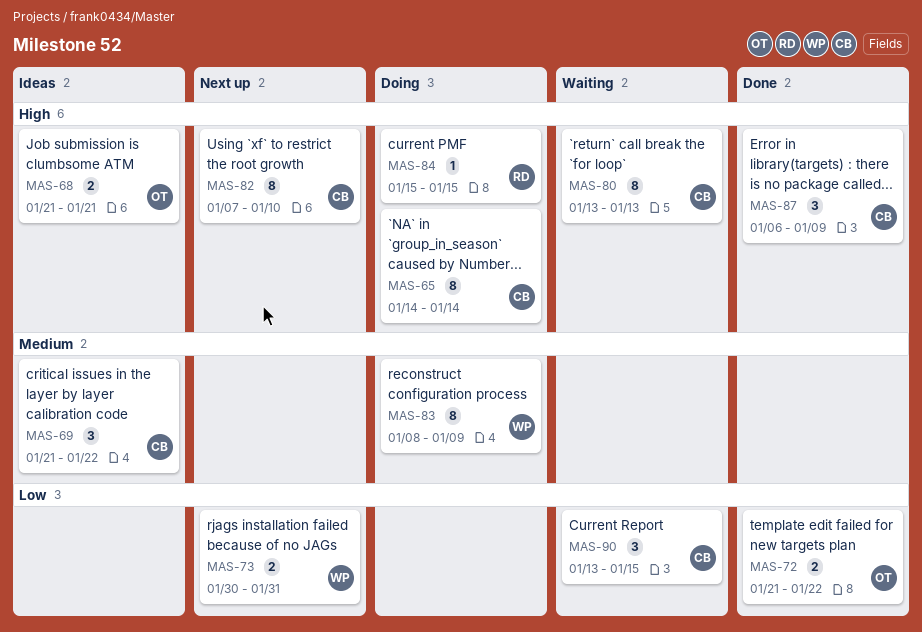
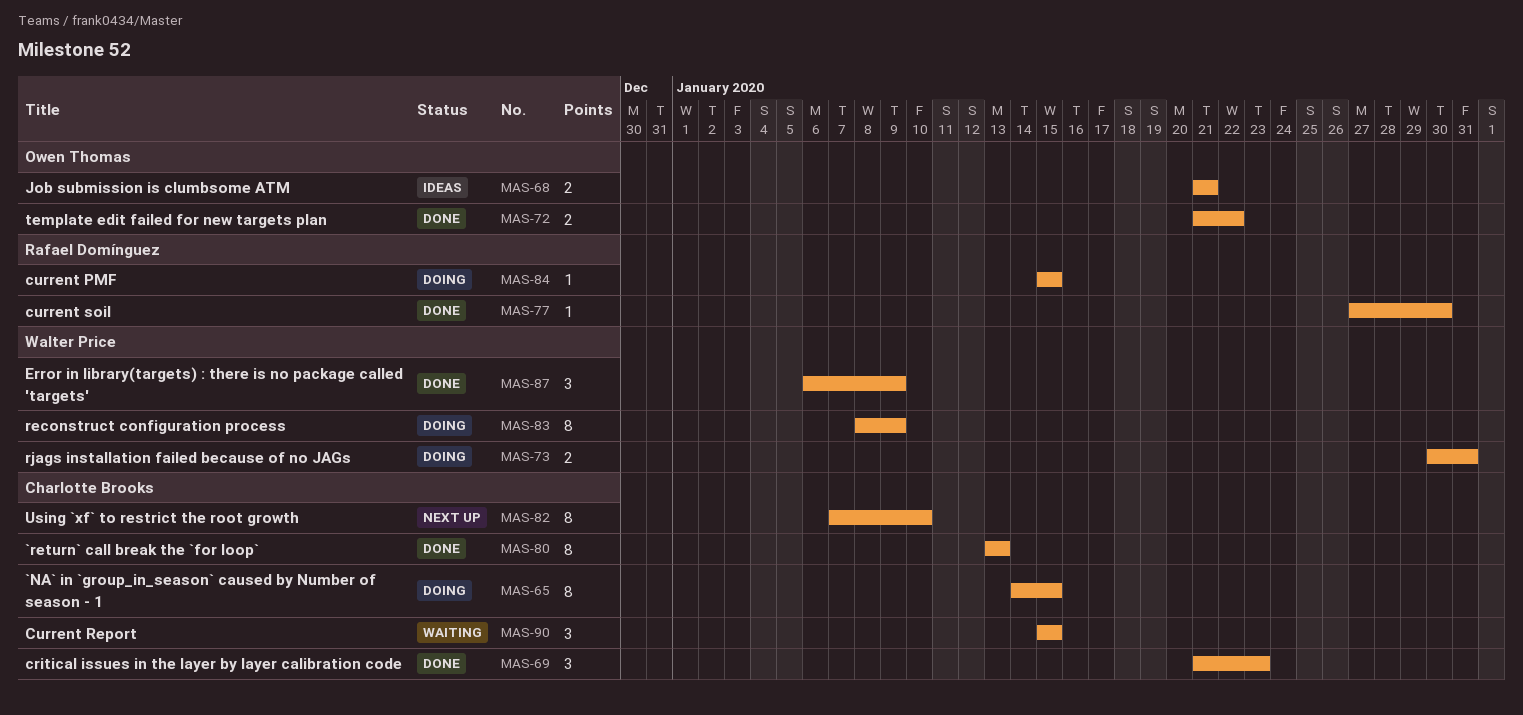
MAS-65, due: Jan 14 -> Jan 15
MAS-69, status: Ideas -> Done
MAS-69, due: Jan 22 -> Jan 23
MAS-73, status: Next up -> Doing
MAS-77: none -> present
MAS-80, status: Waiting -> Done
MAS-87, owner: Charlotte Brooks -> Walter Price
MAS-90, start: Jan 13 -> Jan 15

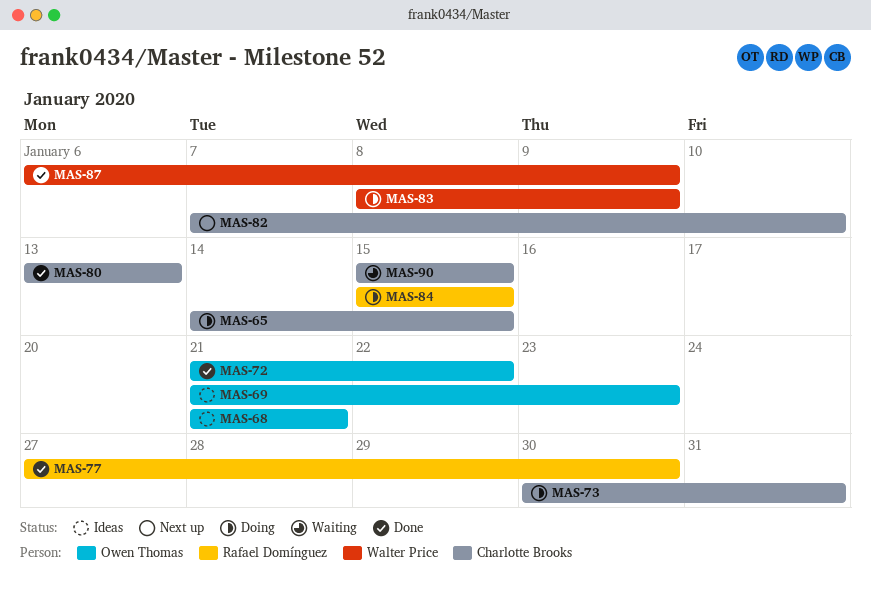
MAS-69, status: Done -> Ideas
MAS-69, owner: Charlotte Brooks -> Owen Thomas
MAS-73, owner: Walter Price -> Charlotte Brooks

